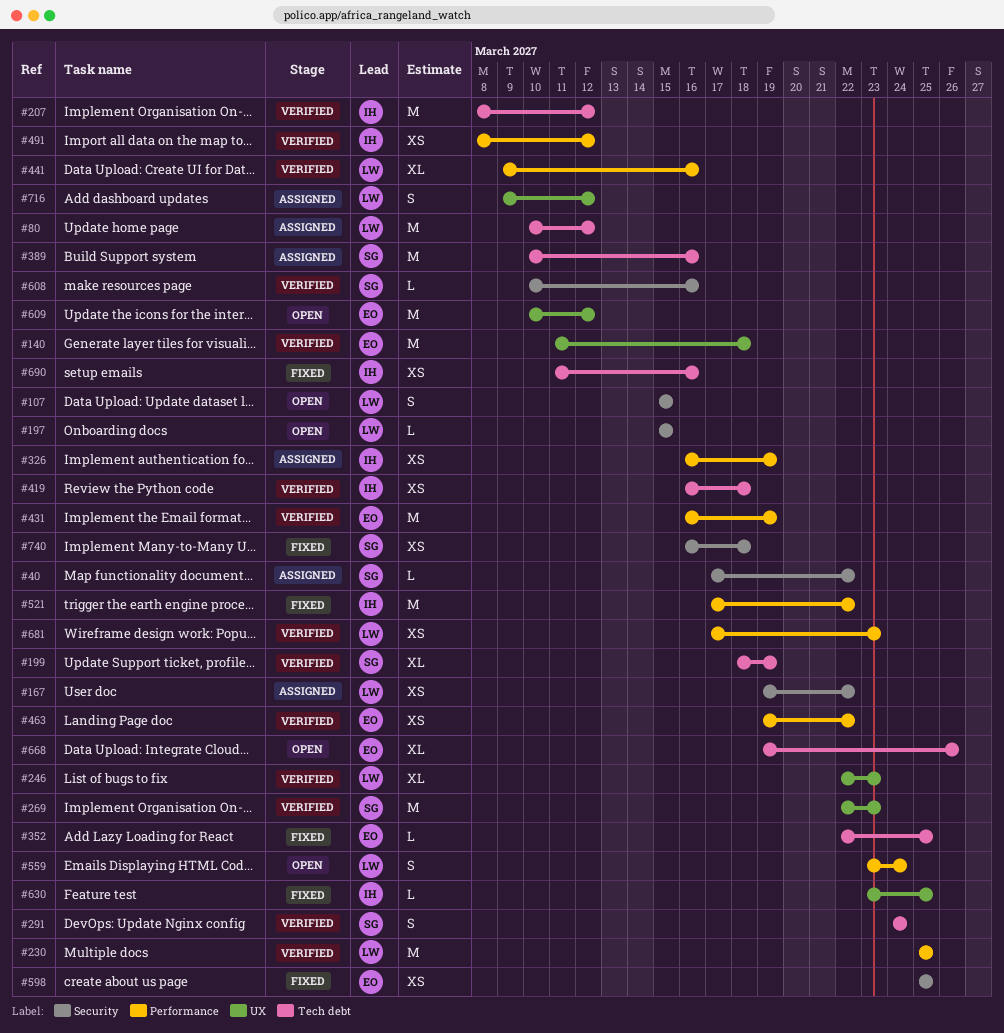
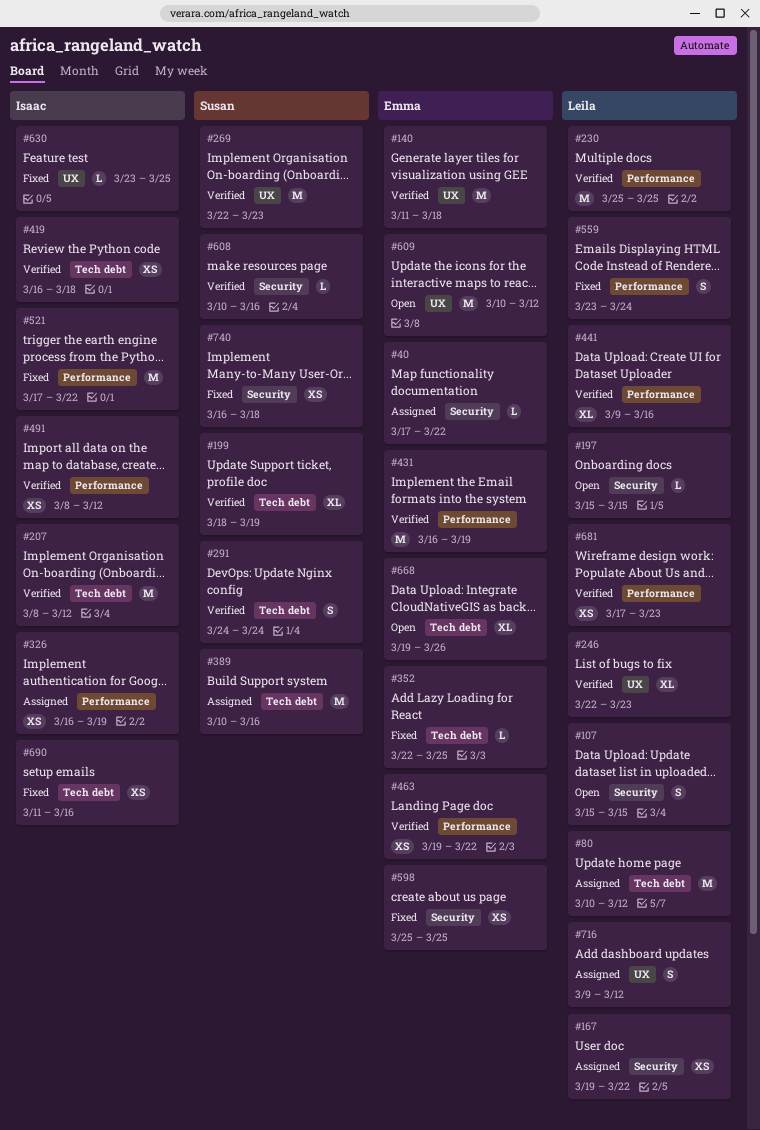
#40, owner: Susan -> Emma
#559, status: Open -> Fixed

